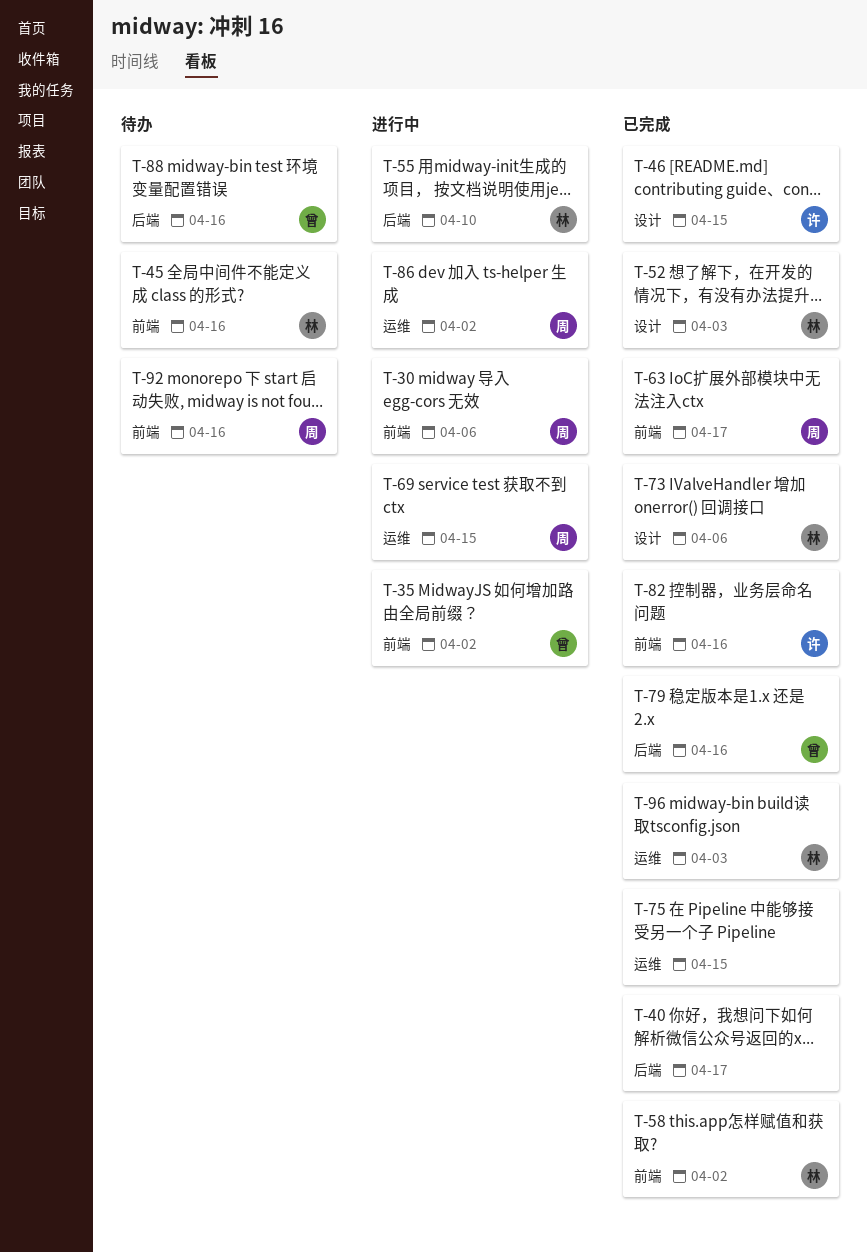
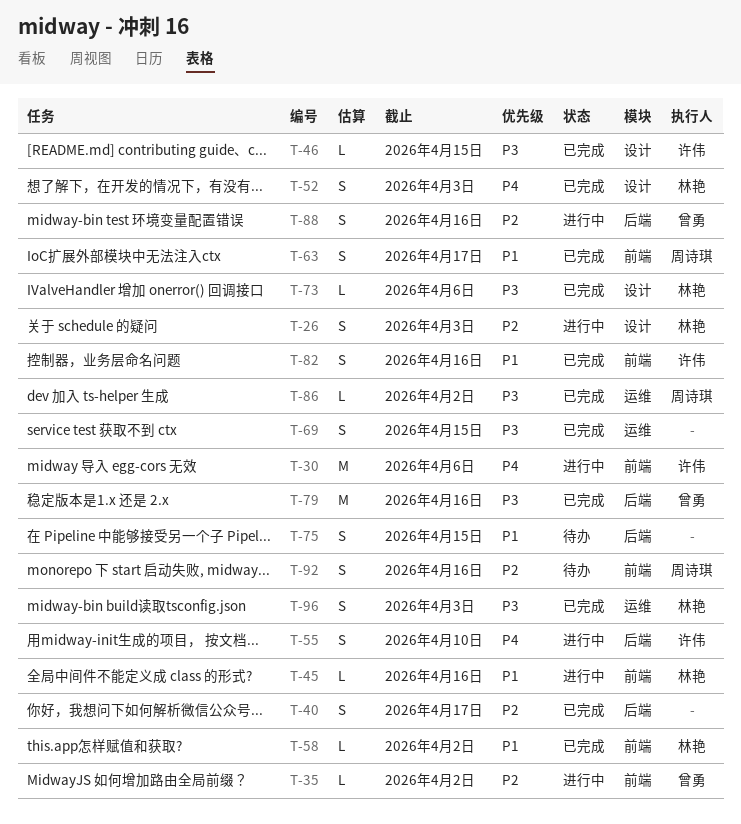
T-26: none -> present
T-30, owner: 周诗琪 -> 许伟
T-45, status: 待办 -> 进行中
T-55, owner: 林艳 -> 许伟
T-69, status: 进行中 -> 已完成
T-69, owner: 周诗琪 -> none
T-75, status: 已完成 -> 待办
T-75, label: 运维 -> 后端
T-86, status: 进行中 -> 已完成
T-88, status: 待办 -> 进行中

